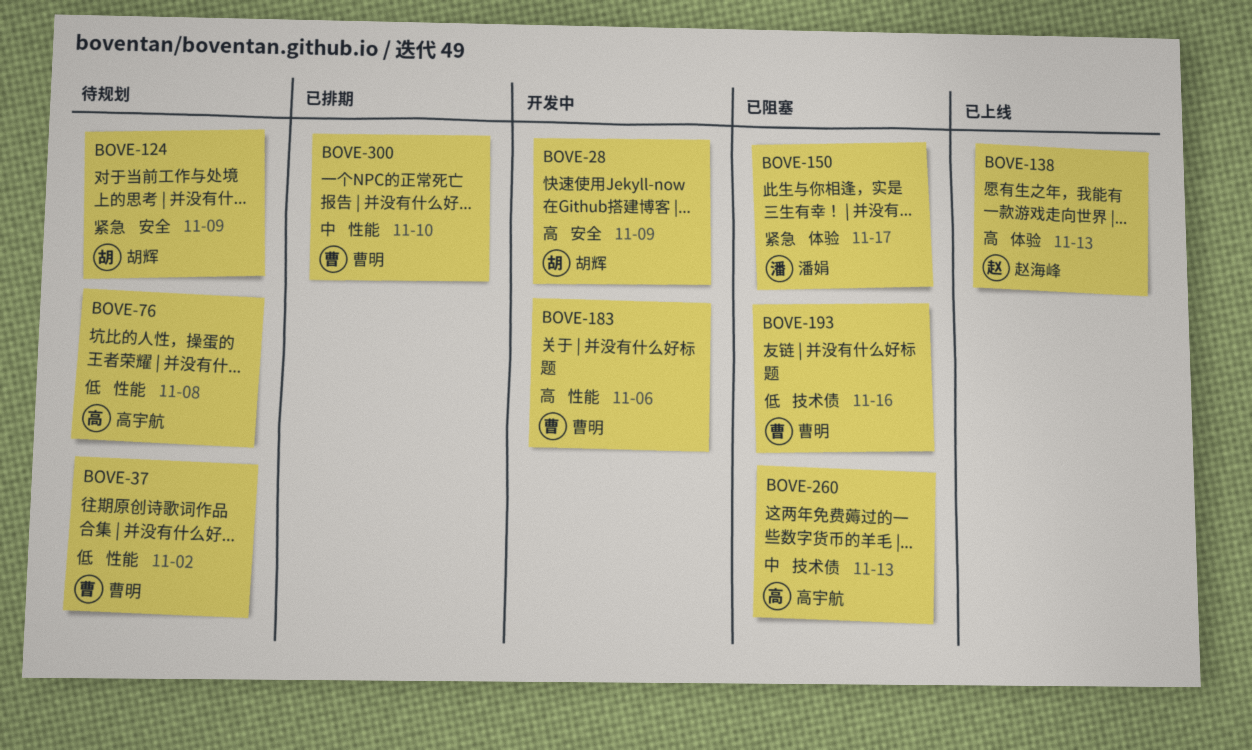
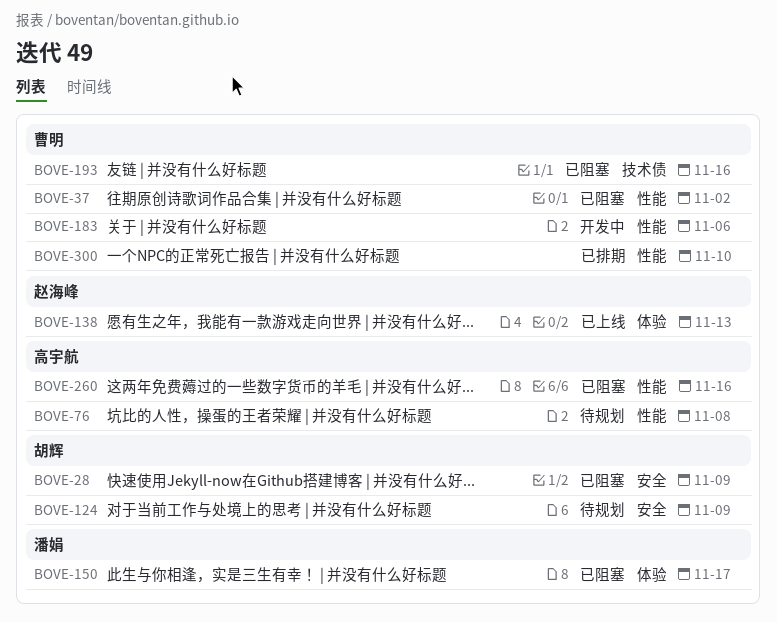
BOVE-28, status: 开发中 -> 已阻塞
BOVE-37, status: 待规划 -> 已阻塞
BOVE-260, label: 技术债 -> 性能
BOVE-260, due: Nov 13 -> Nov 16

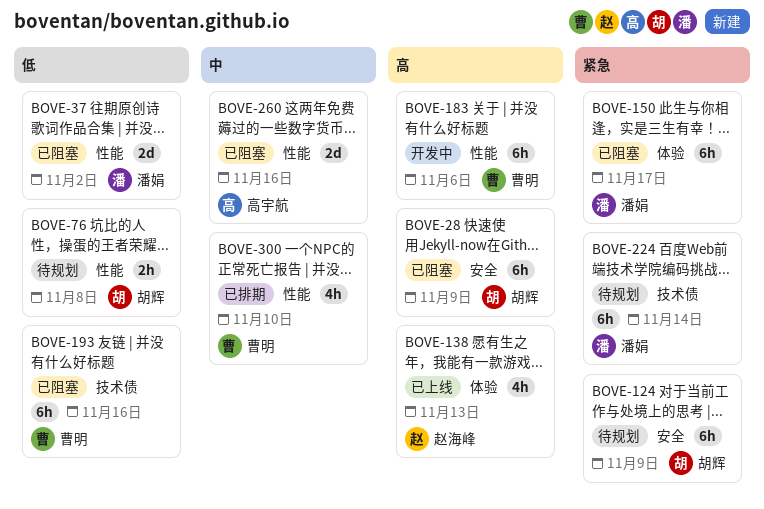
BOVE-37, owner: 曹明 -> 潘娟
BOVE-76, owner: 高宇航 -> 胡辉
BOVE-224: none -> present

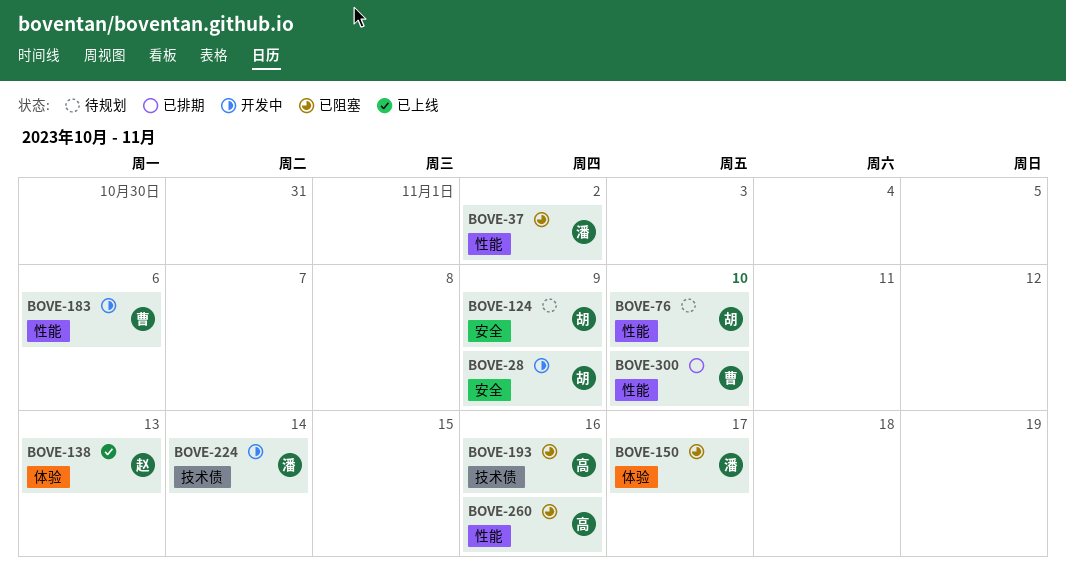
BOVE-28, status: 已阻塞 -> 开发中
BOVE-76, due: Nov 8 -> Nov 10
BOVE-193, owner: 曹明 -> 高宇航
BOVE-224, status: 待规划 -> 开发中

